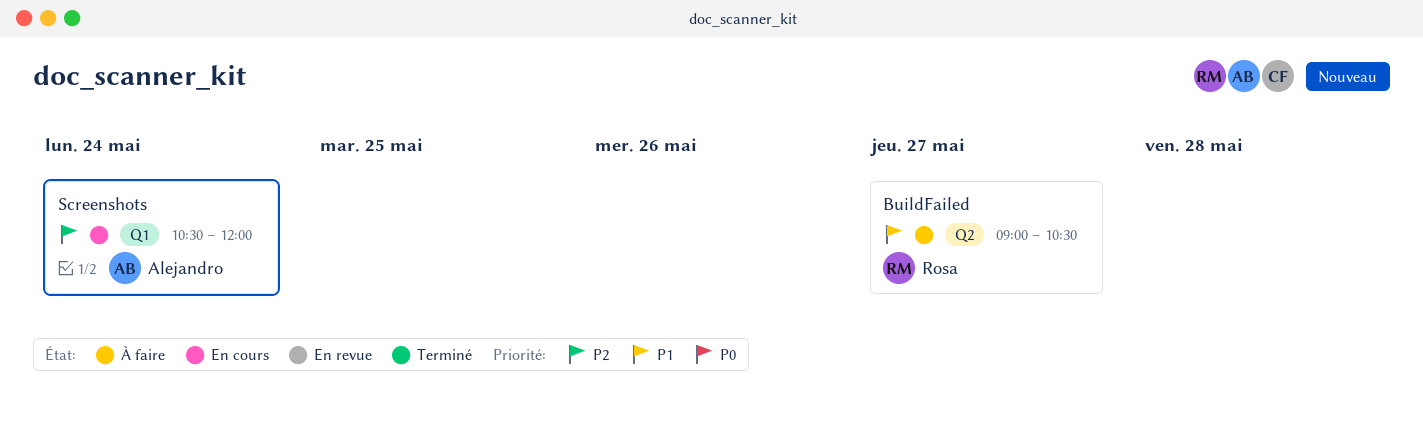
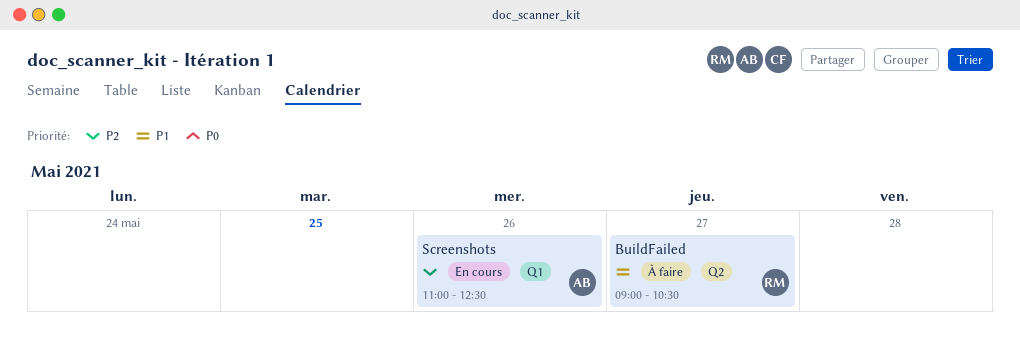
Screenshots, day: May 24 -> May 26
Screenshots, begins: 10:30 -> 11:00
Screenshots, ends: 12:00 -> 12:30

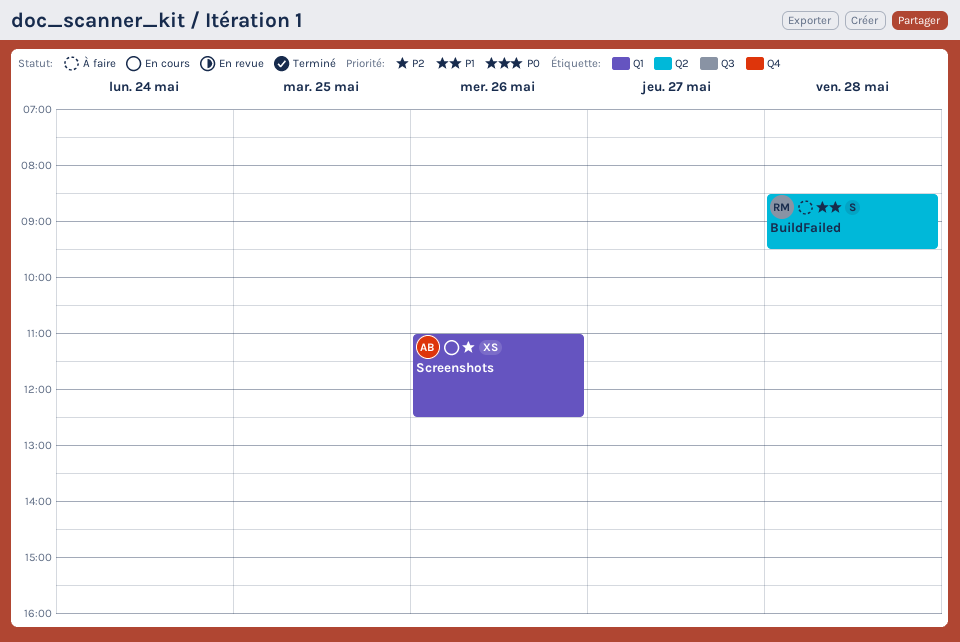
BuildFailed, day: May 27 -> May 28
BuildFailed, begins: 09:00 -> 08:30
BuildFailed, ends: 10:30 -> 09:30

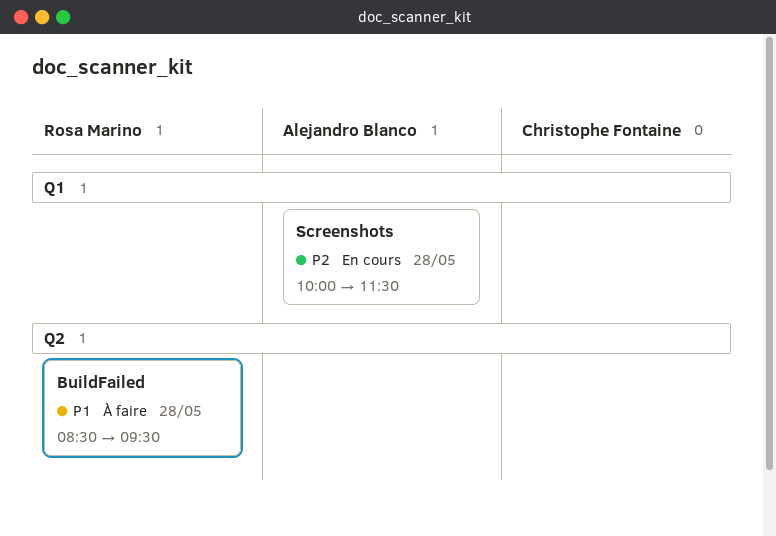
Screenshots, day: May 26 -> May 28
Screenshots, begins: 11:00 -> 10:00
Screenshots, ends: 12:30 -> 11:30

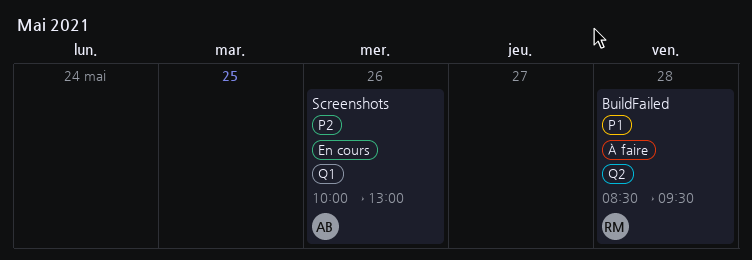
Screenshots, day: May 28 -> May 26
Screenshots, ends: 11:30 -> 13:00

